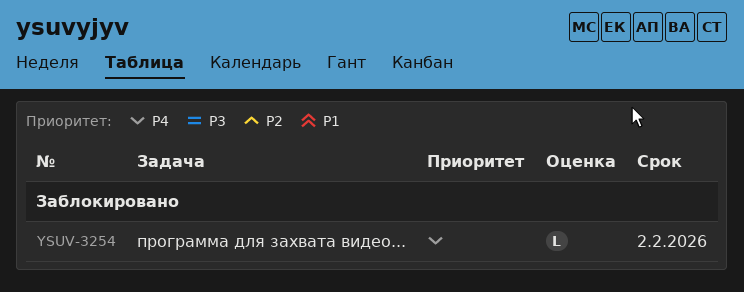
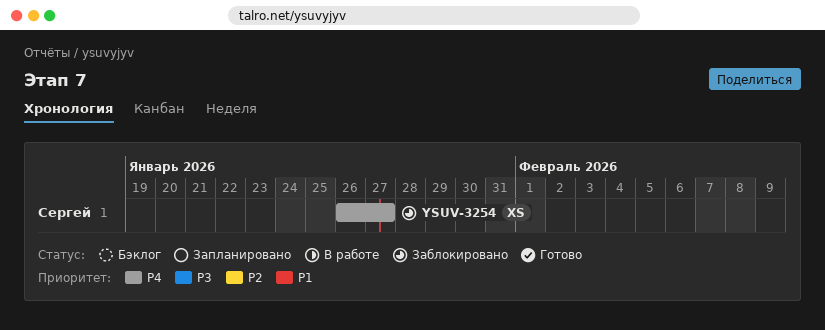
YSUV-3254, estimate: L -> XS
YSUV-3254, due: Feb 2 -> Jan 27

